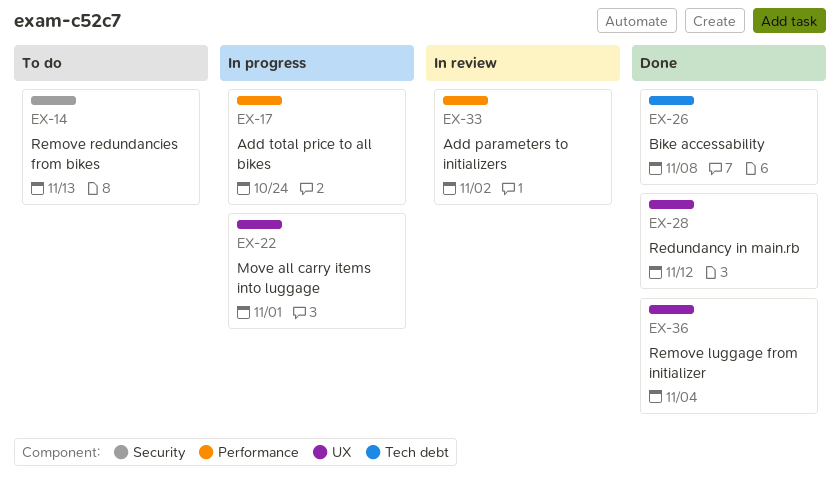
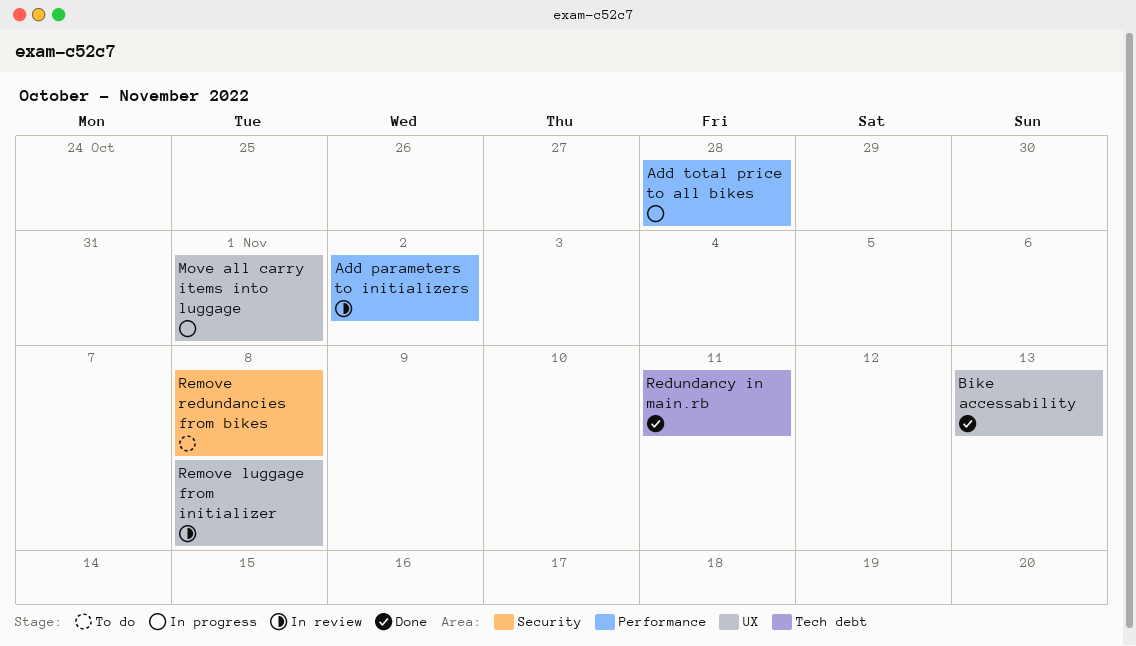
Add total price to all bikes, due: Oct 24 -> Oct 28
Bike accessability, label: Tech debt -> UX
Bike accessability, due: Nov 8 -> Nov 13
Redundancy in main.rb, label: UX -> Tech debt
Redundancy in main.rb, due: Nov 12 -> Nov 11
Remove luggage from initializer, status: Done -> In review
Remove luggage from initializer, due: Nov 4 -> Nov 8
Remove redundancies from bikes, due: Nov 13 -> Nov 8

